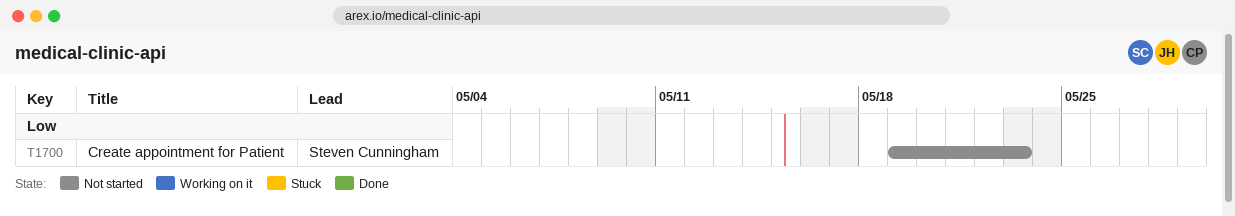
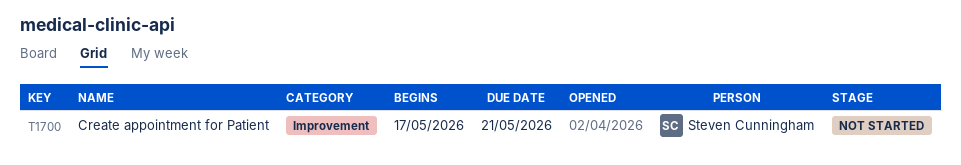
T1700, start: May 19 -> May 17
T1700, due: May 23 -> May 21

